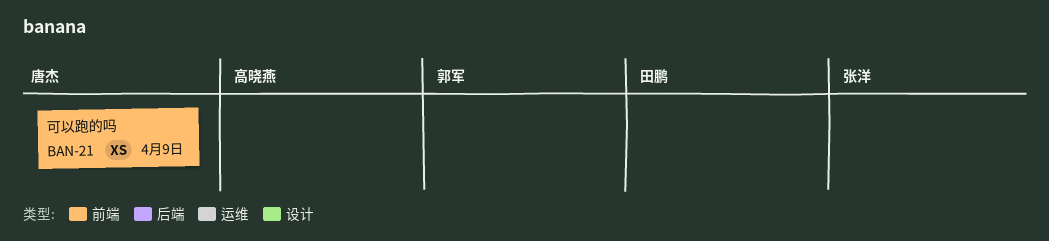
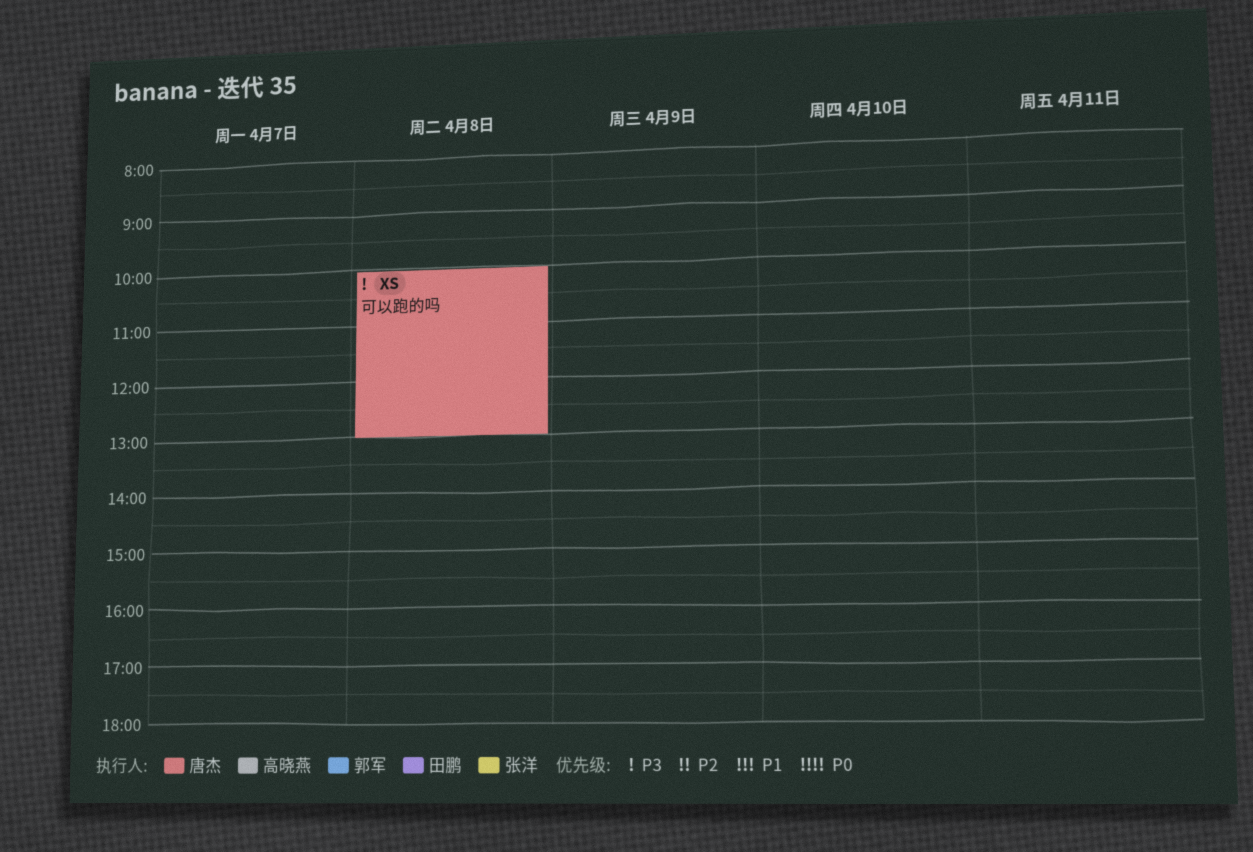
可以跑的吗, day: Apr 9 -> Apr 8

